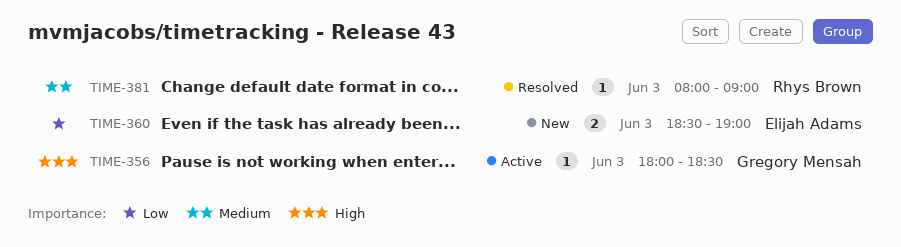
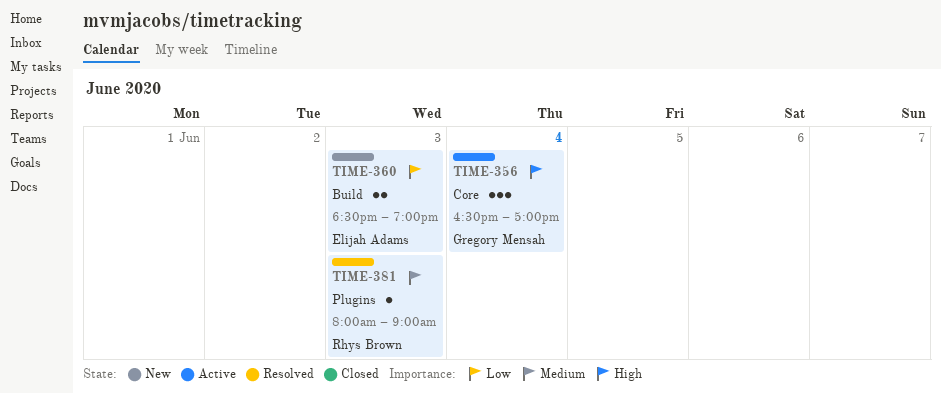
TIME-356, estimate: 1 -> 3
TIME-356, day: Jun 3 -> Jun 4
TIME-356, begins: 18:00 -> 16:30
TIME-356, ends: 18:30 -> 17:00

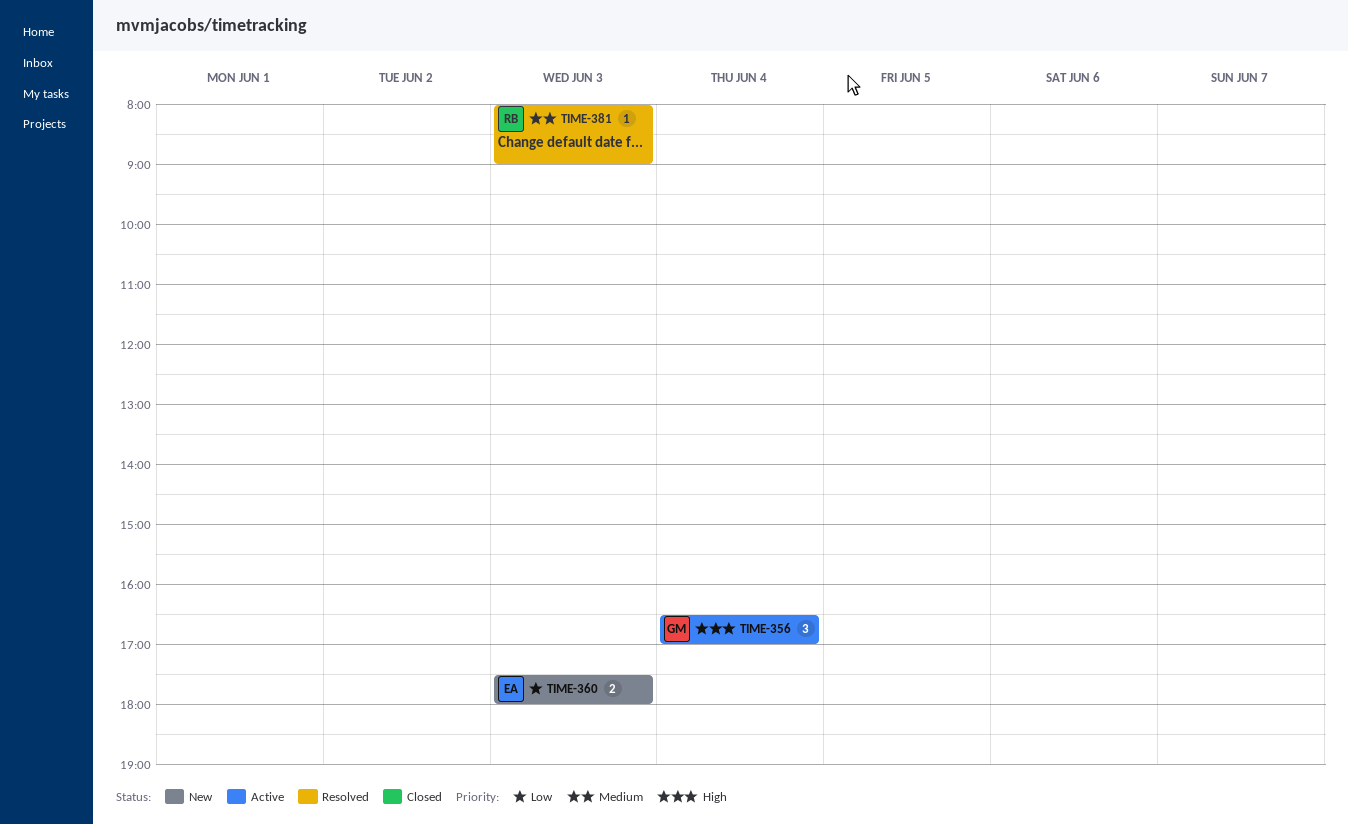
TIME-360, begins: 18:30 -> 17:30
TIME-360, ends: 19:00 -> 18:00

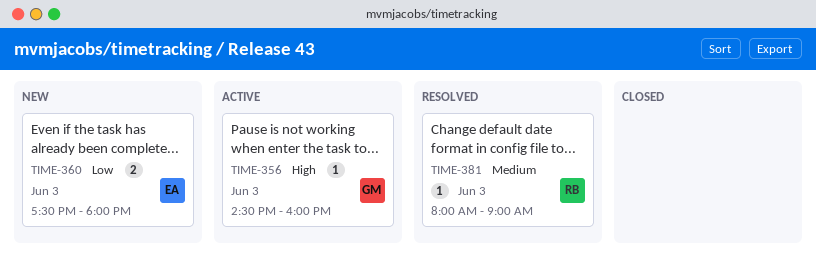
TIME-356, estimate: 3 -> 1
TIME-356, day: Jun 4 -> Jun 3
TIME-356, begins: 16:30 -> 14:30
TIME-356, ends: 17:00 -> 16:00

